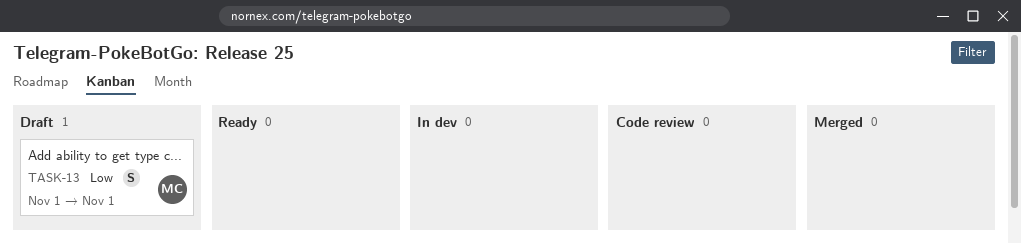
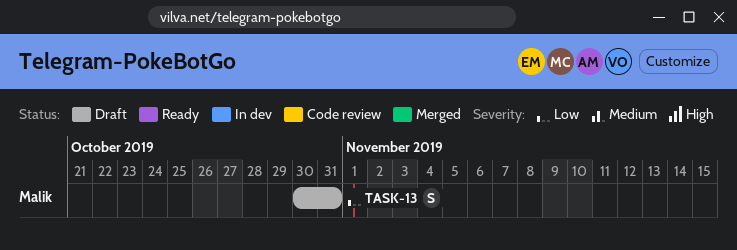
TASK-13, start: Nov 1 -> Oct 30
TASK-13, due: Nov 1 -> Oct 31

